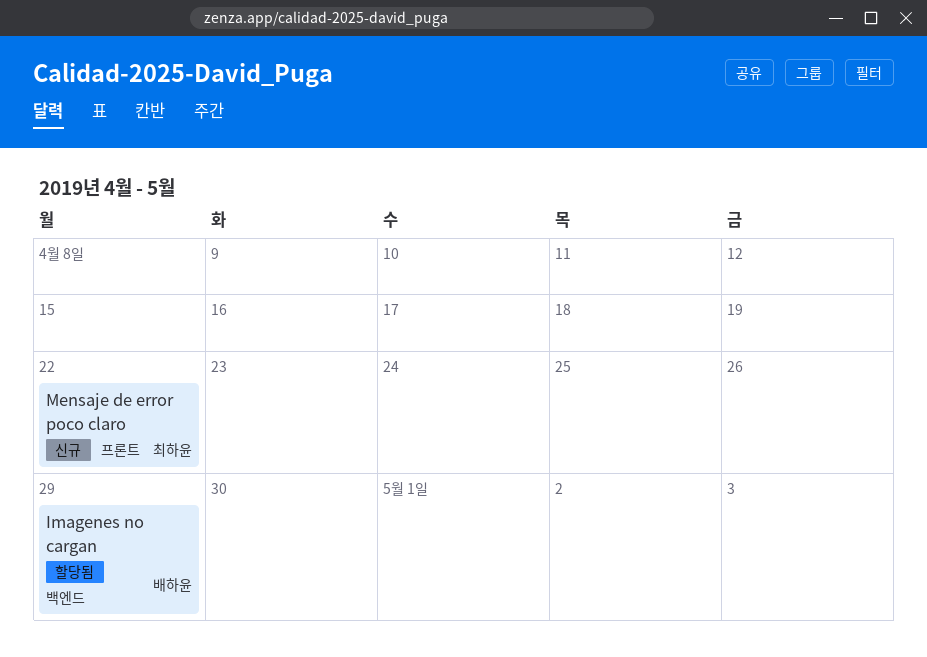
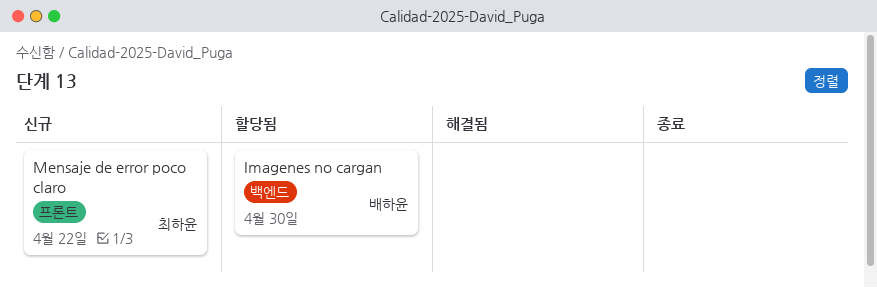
Imagenes no cargan, due: Apr 29 -> Apr 30

